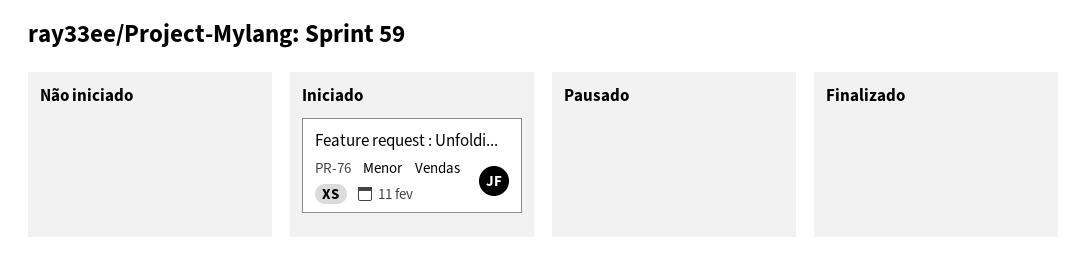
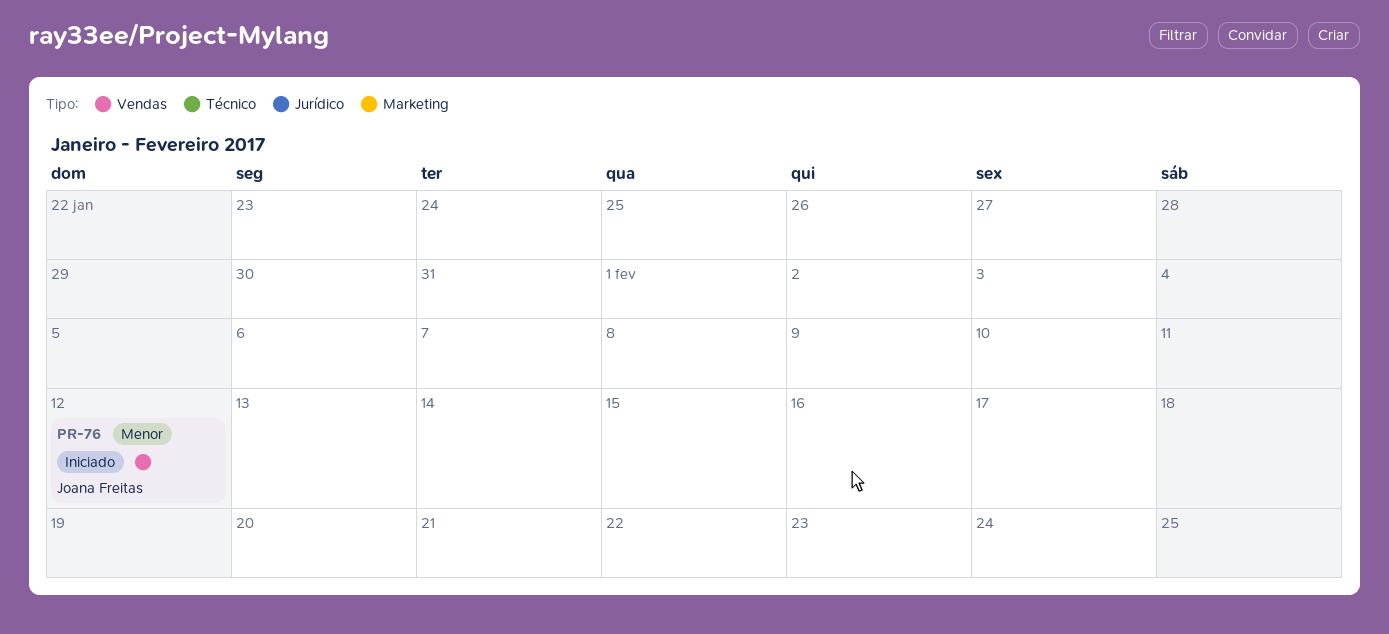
PR-76, due: Feb 11 -> Feb 12

